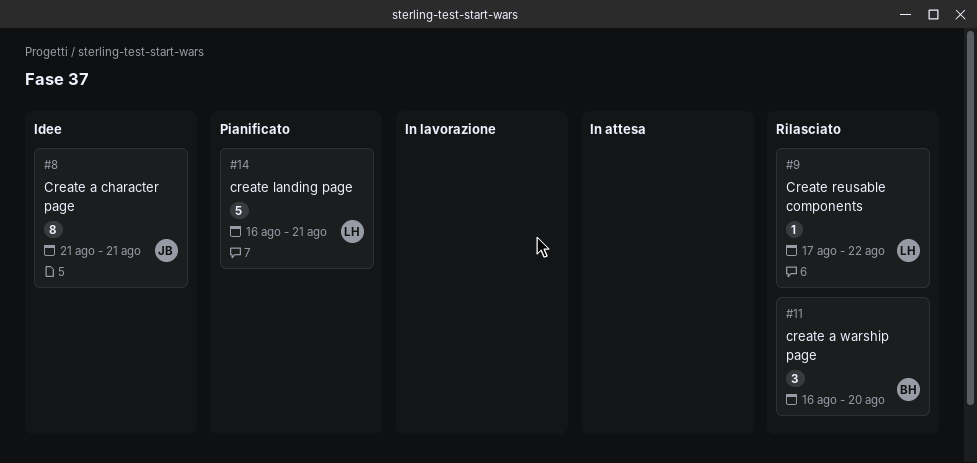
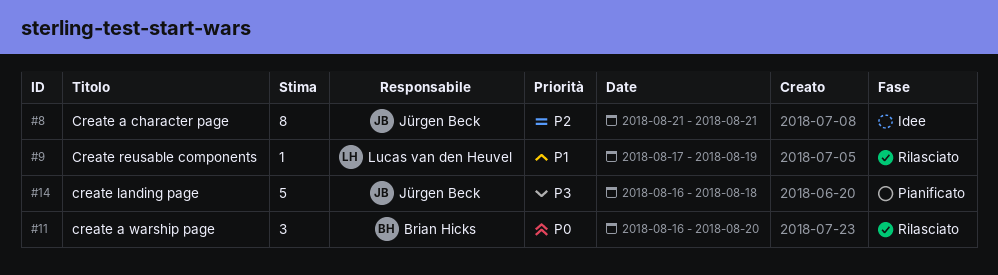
#9, due: Aug 22 -> Aug 19
#14, owner: Lucas van den Heuvel -> Jürgen Beck
#14, due: Aug 21 -> Aug 18

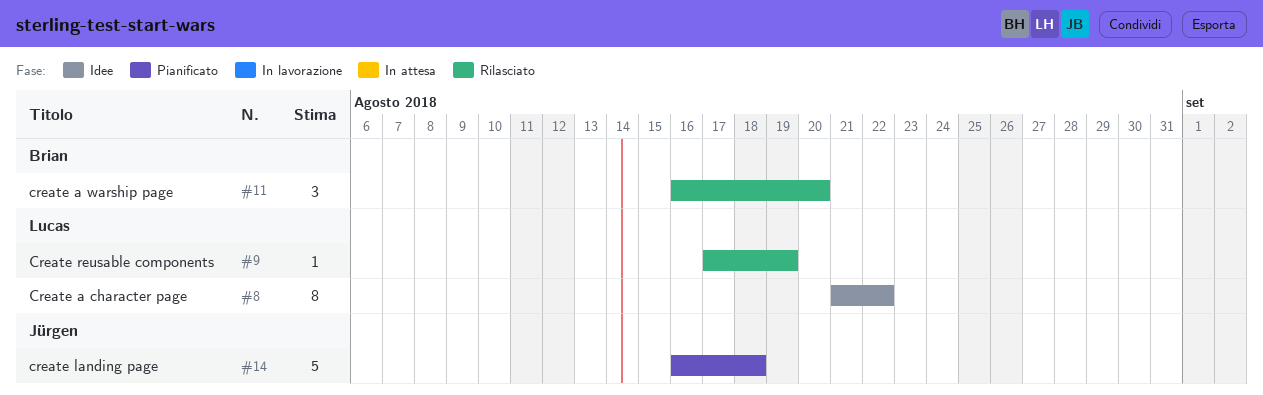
#8, owner: Jürgen Beck -> Lucas van den Heuvel
#8, due: Aug 21 -> Aug 22

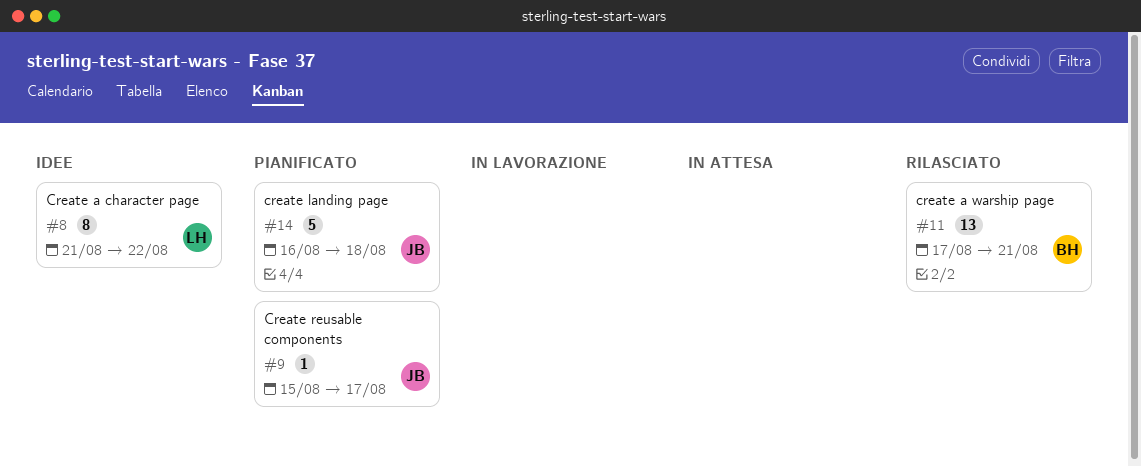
#9, status: Rilasciato -> Pianificato
#9, owner: Lucas -> Jürgen
#9, start: Aug 17 -> Aug 15
#9, due: Aug 19 -> Aug 17
#11, estimate: 3 -> 13
#11, start: Aug 16 -> Aug 17
#11, due: Aug 20 -> Aug 21

